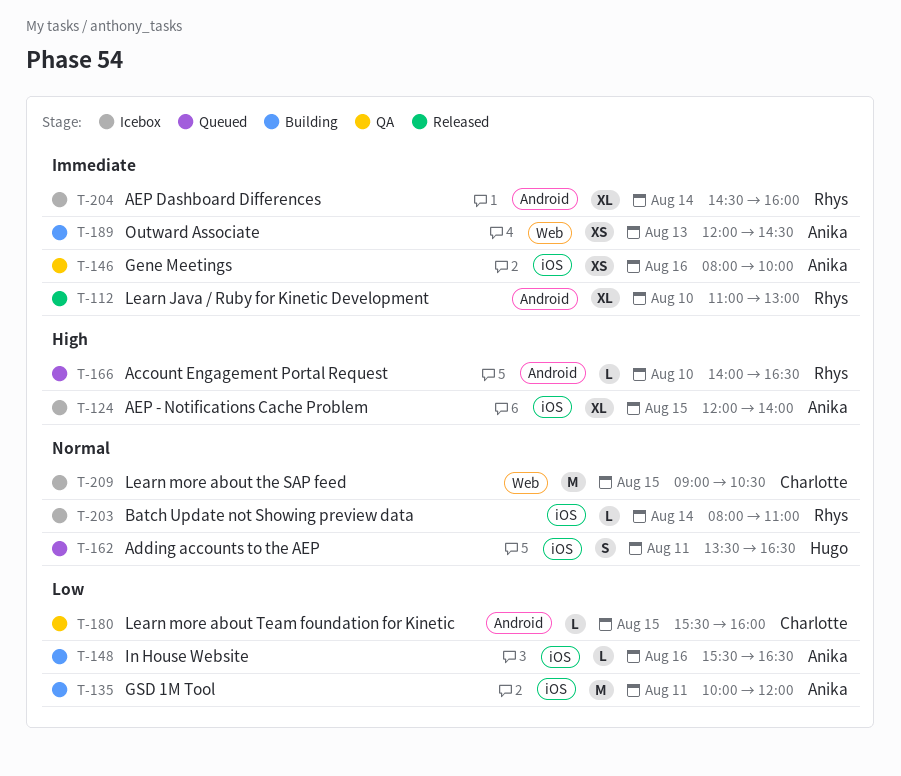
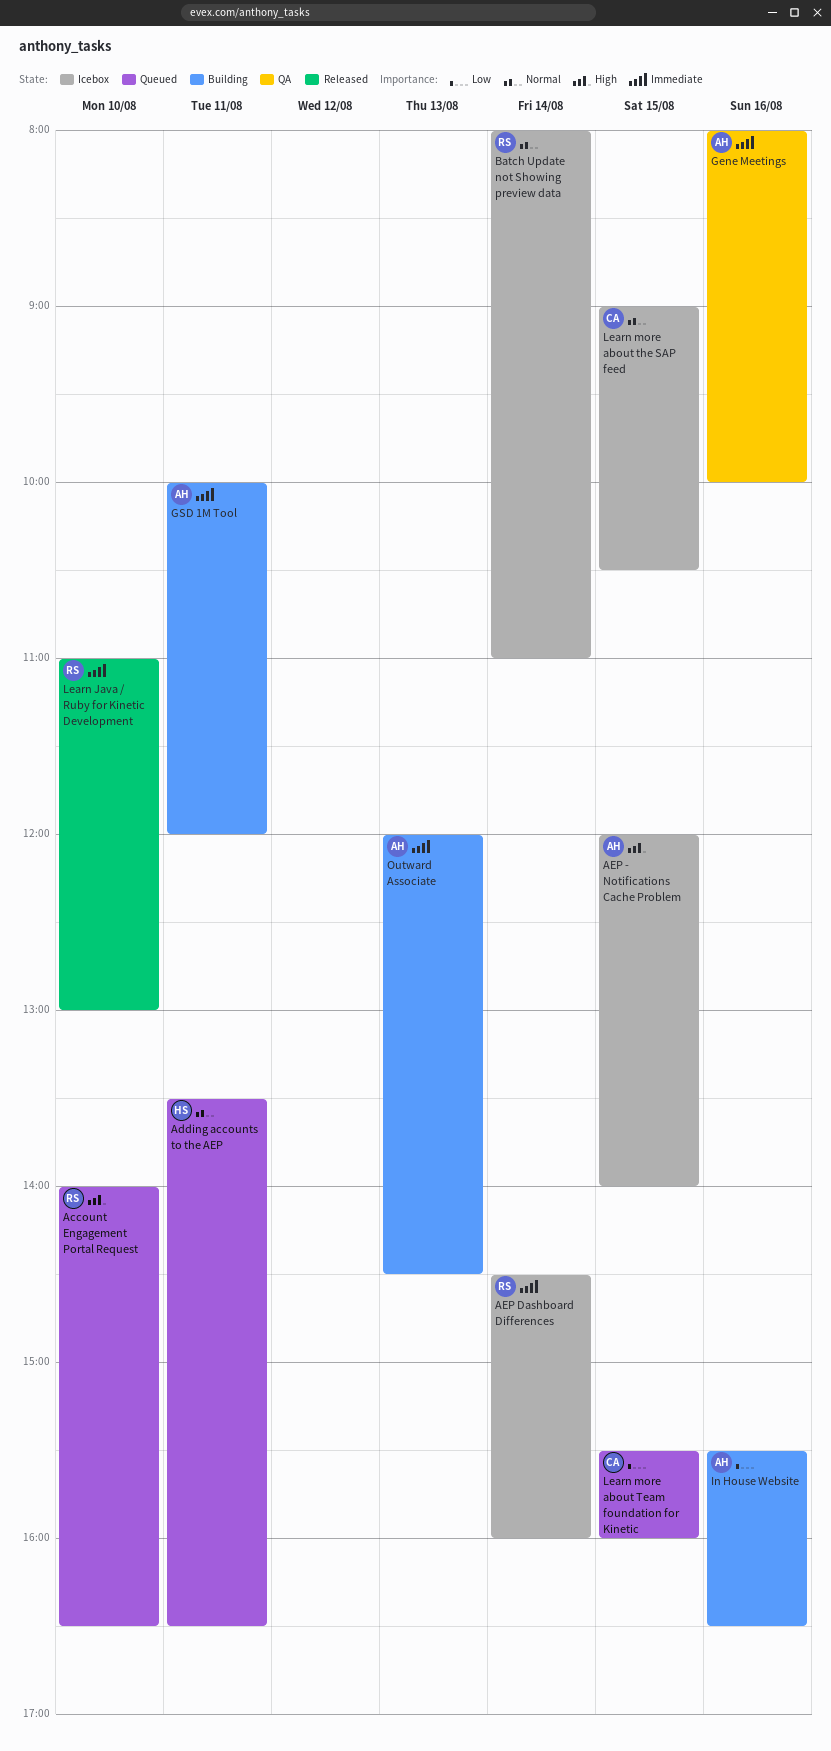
GSD 1M Tool, priority: Low -> Immediate
Learn more about Team foundation for Kinetic, status: QA -> Queued

